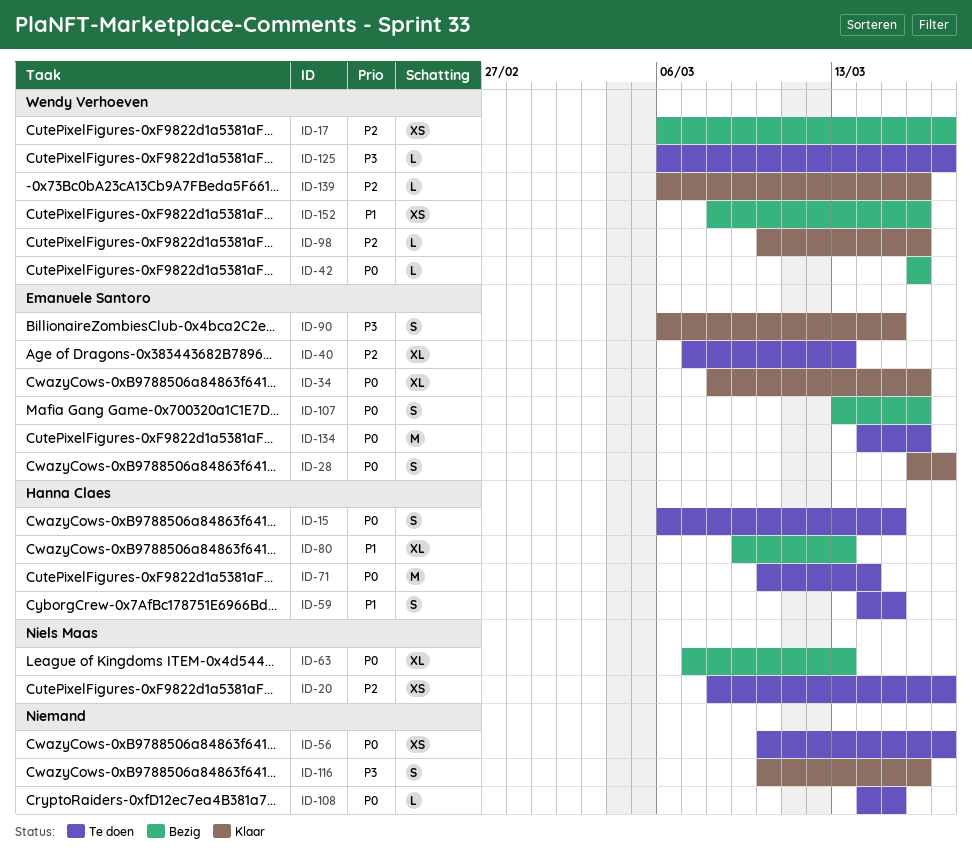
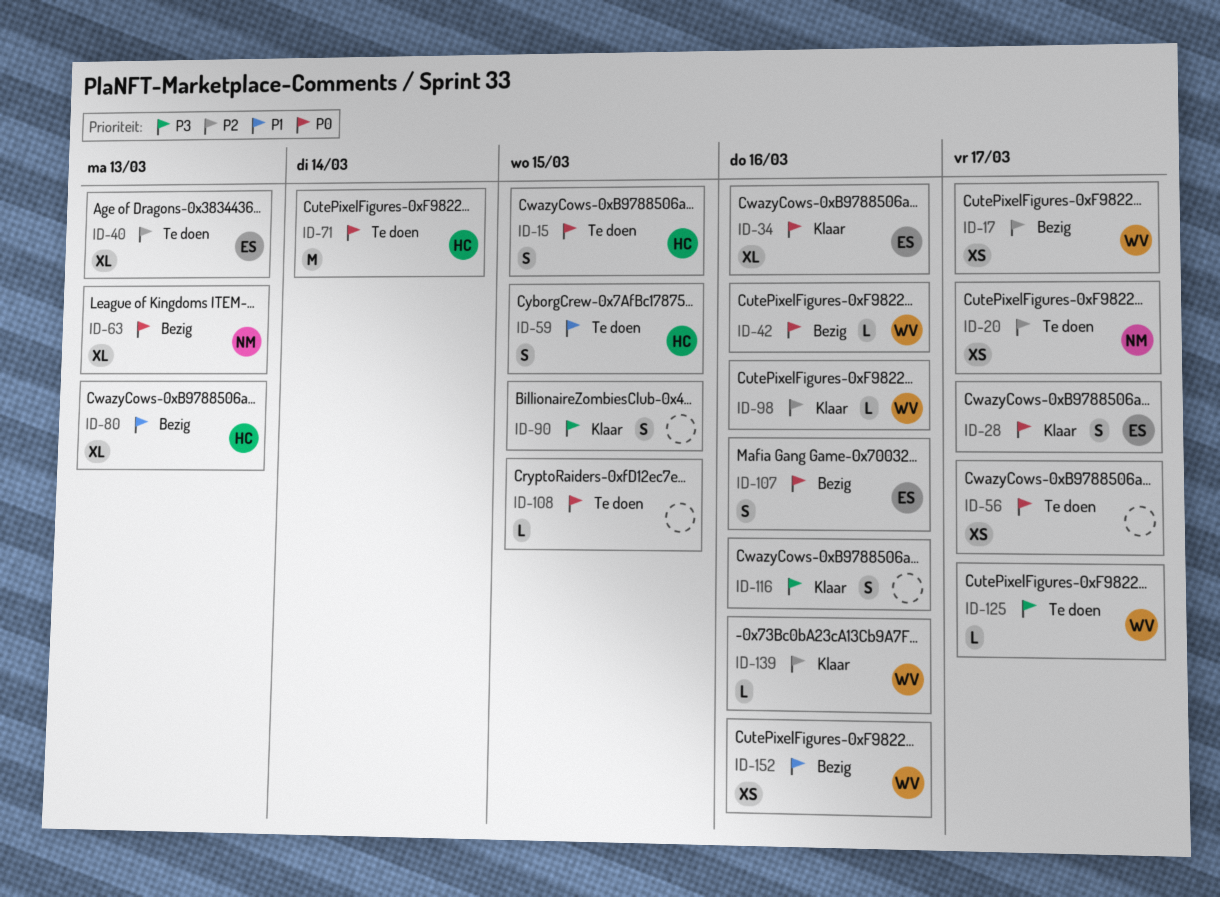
ID-90, owner: Emanuele Santoro -> none
ID-134: present -> none

